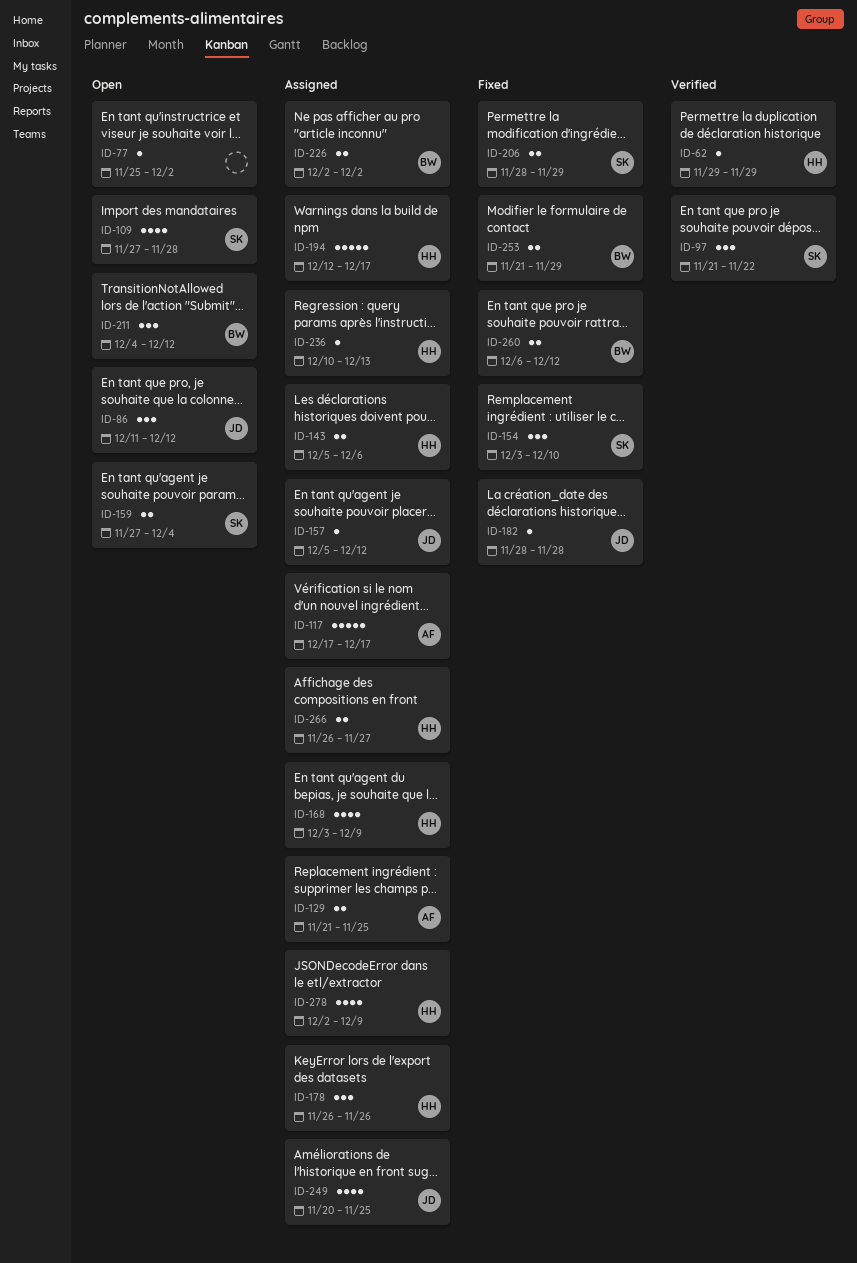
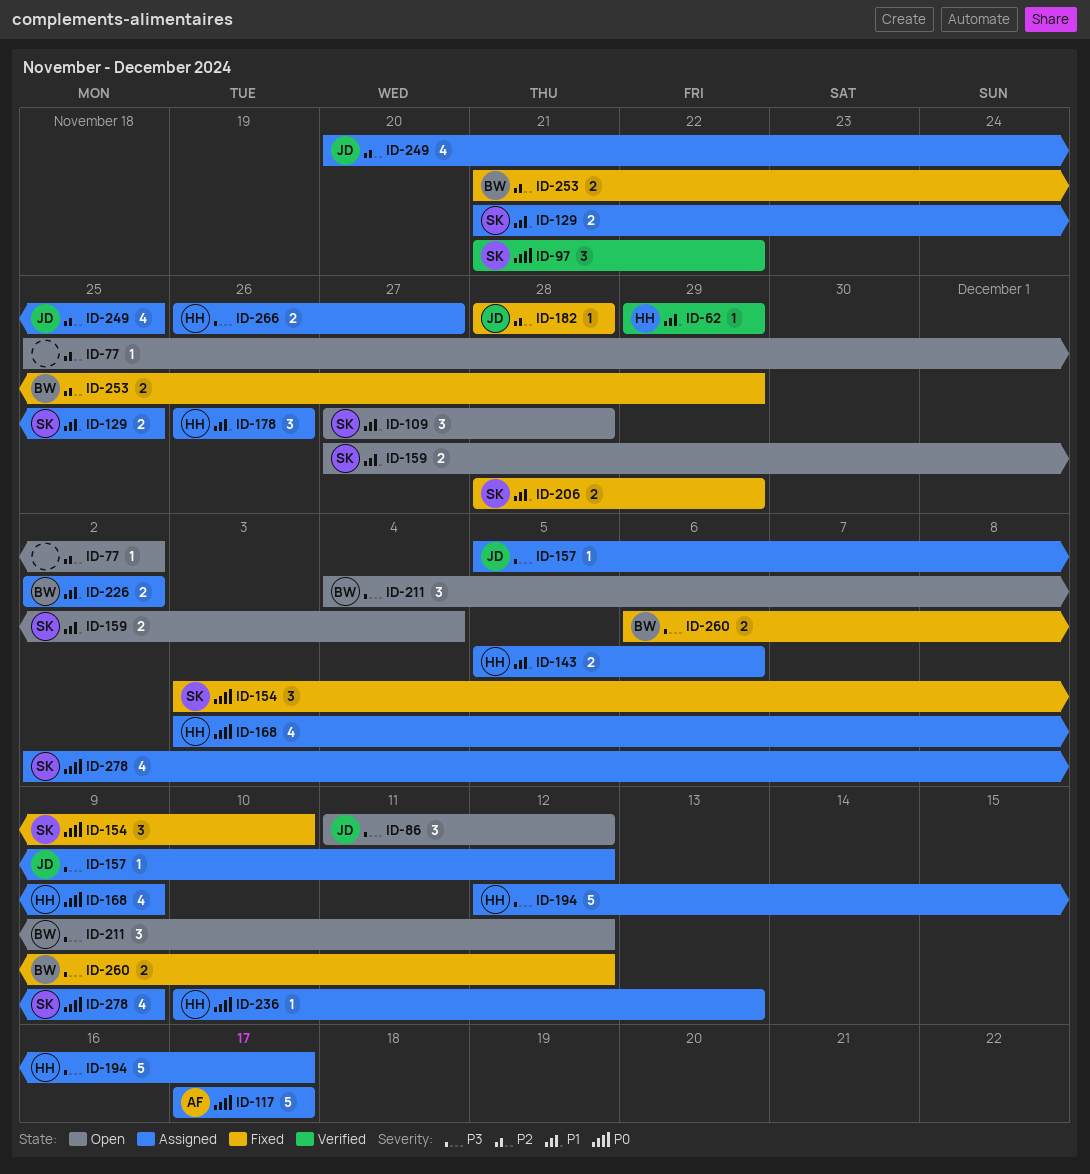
ID-109, estimate: 4 -> 3
ID-129, owner: AF -> SK
ID-278, owner: HH -> SK

